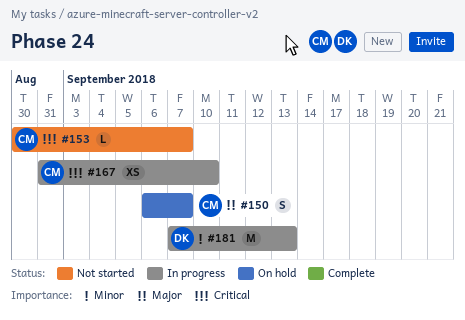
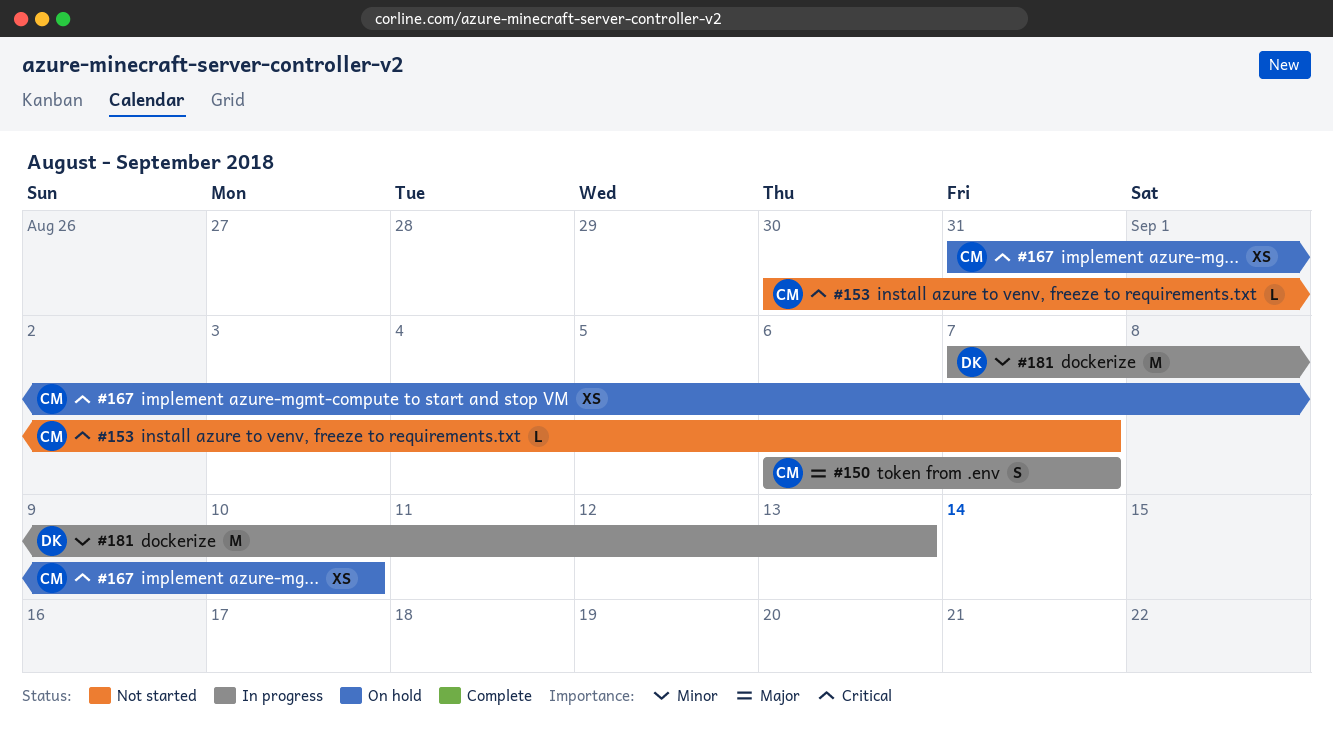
#150, status: On hold -> In progress
#167, status: In progress -> On hold

